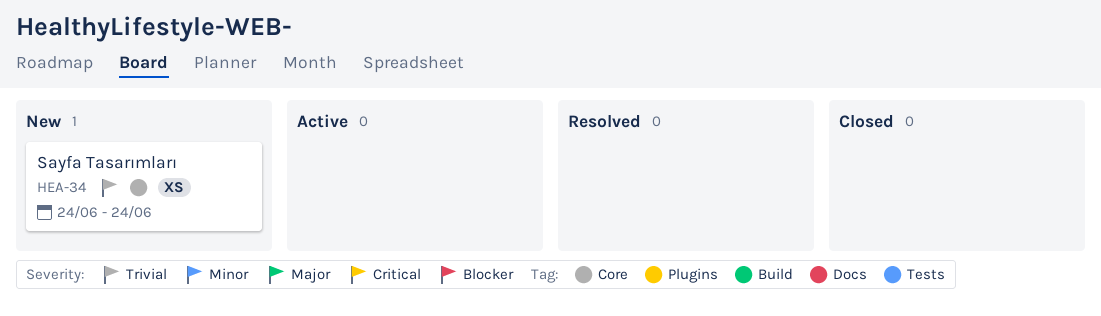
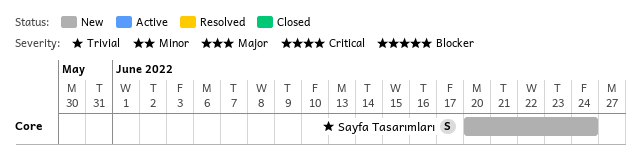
Sayfa Tasarımları, estimate: XS -> S
Sayfa Tasarımları, start: Jun 24 -> Jun 20

